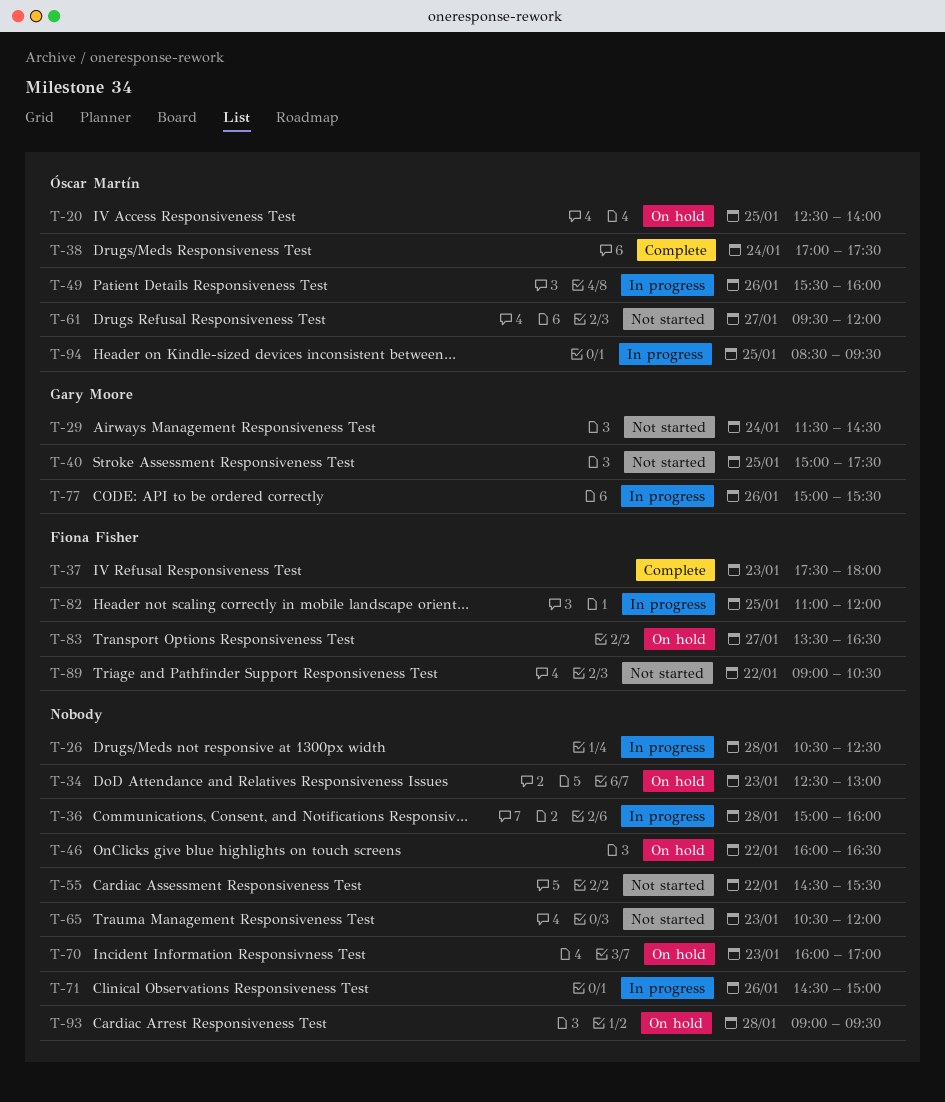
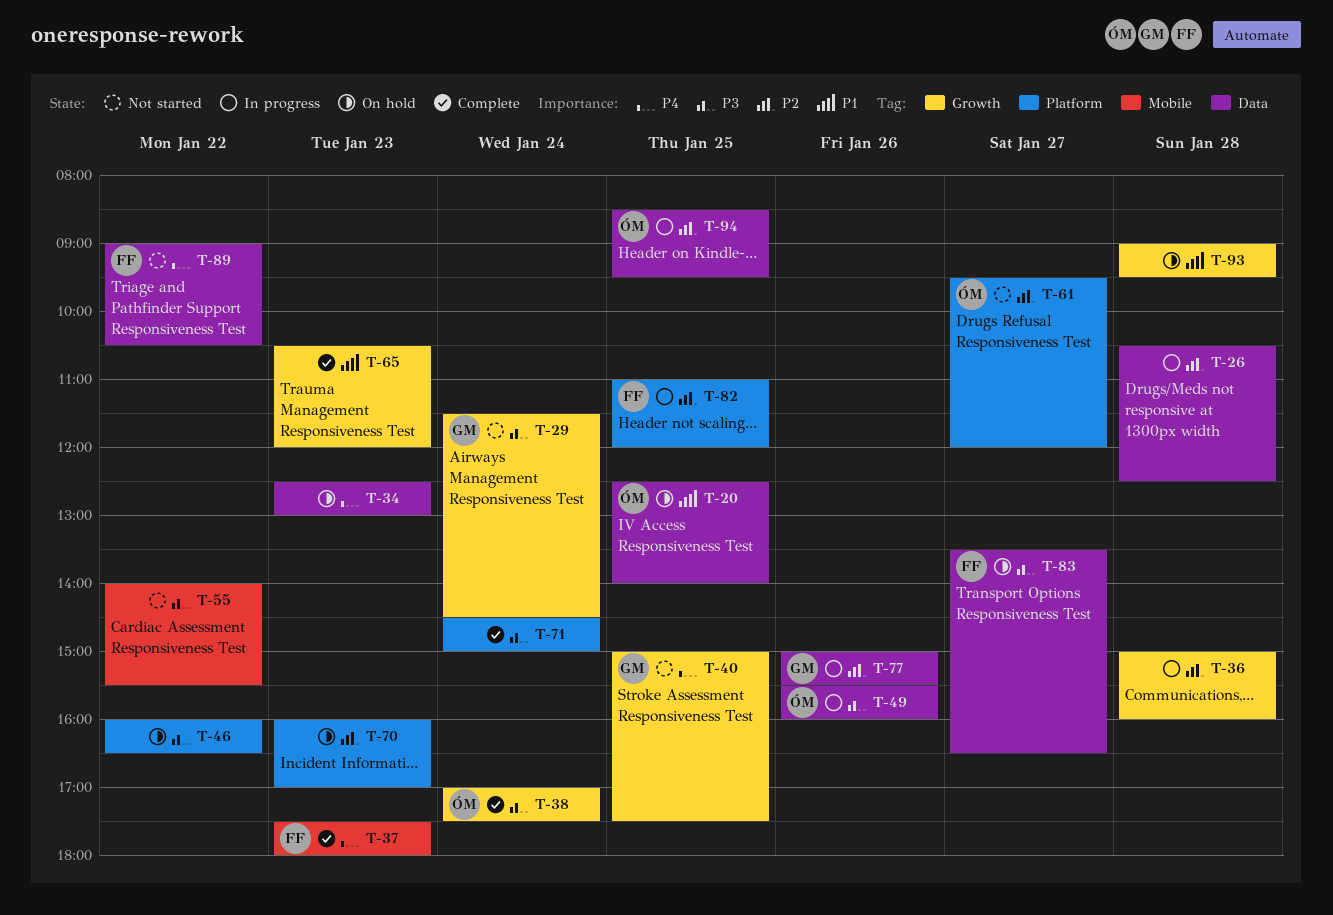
T-55, begins: 14:30 -> 14:00
T-65, status: Not started -> Complete
T-71, status: In progress -> Complete
T-71, day: Jan 26 -> Jan 24

